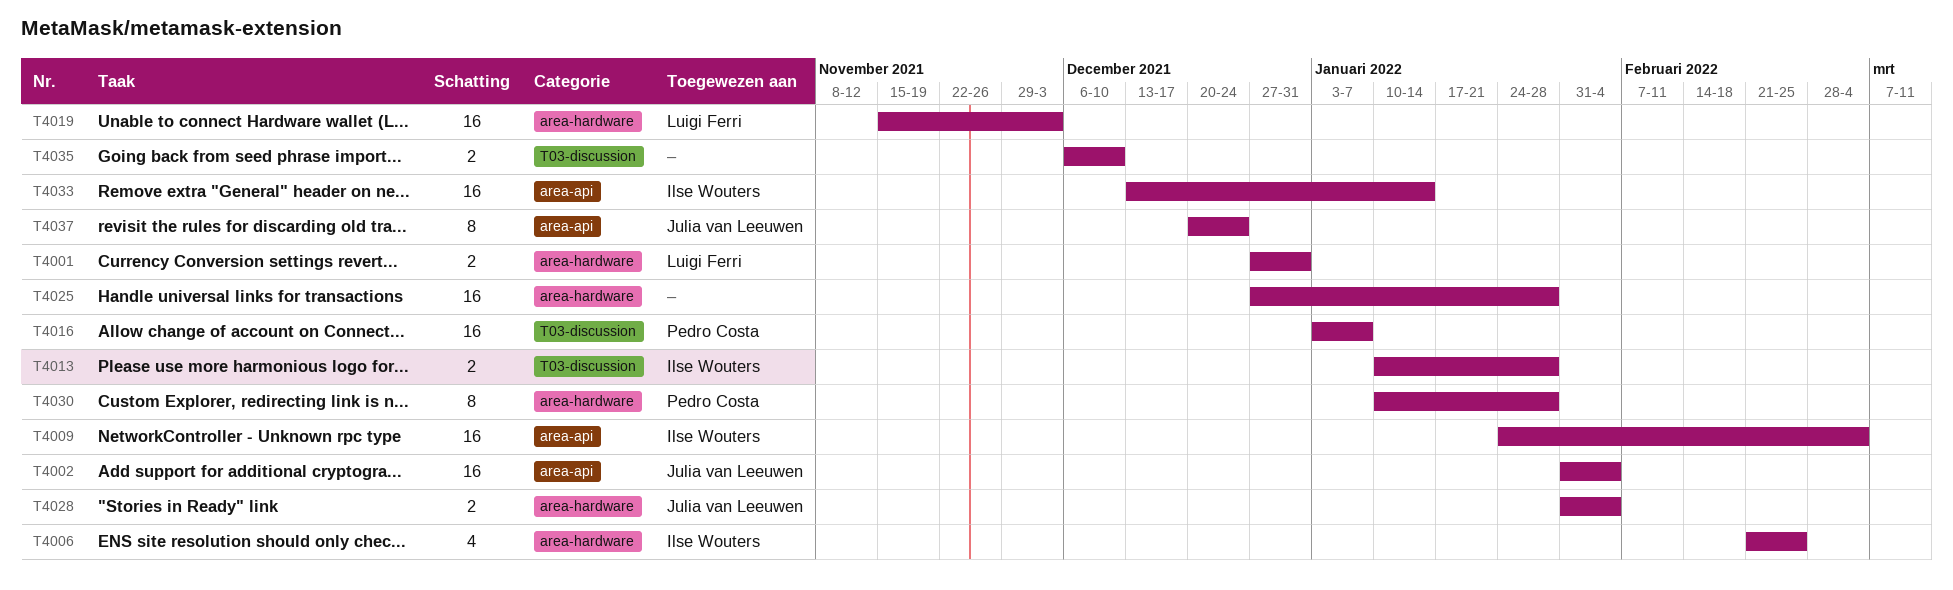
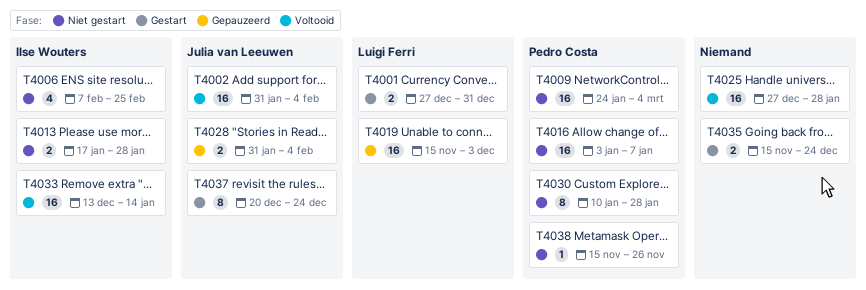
T4006, start: Feb 21 -> Feb 7
T4009, owner: Ilse Wouters -> Pedro Costa
T4013, start: Jan 10 -> Jan 17
T4035, start: Dec 6 -> Nov 15
T4035, due: Dec 10 -> Dec 24
T4038: none -> present

